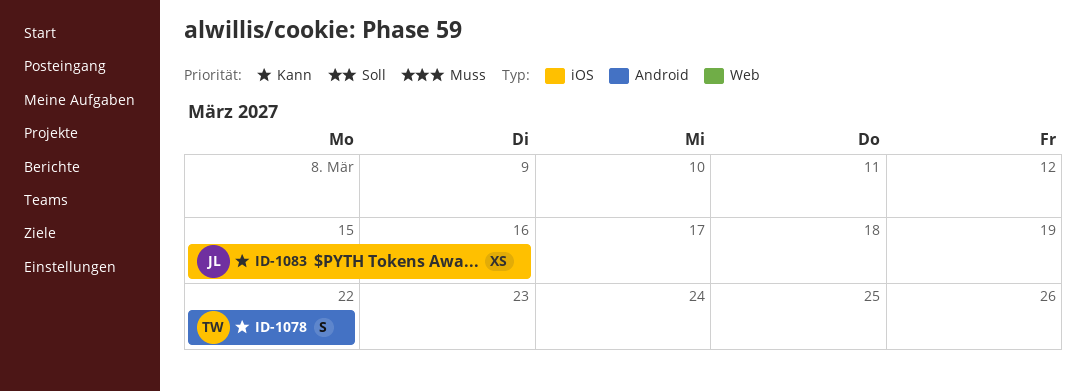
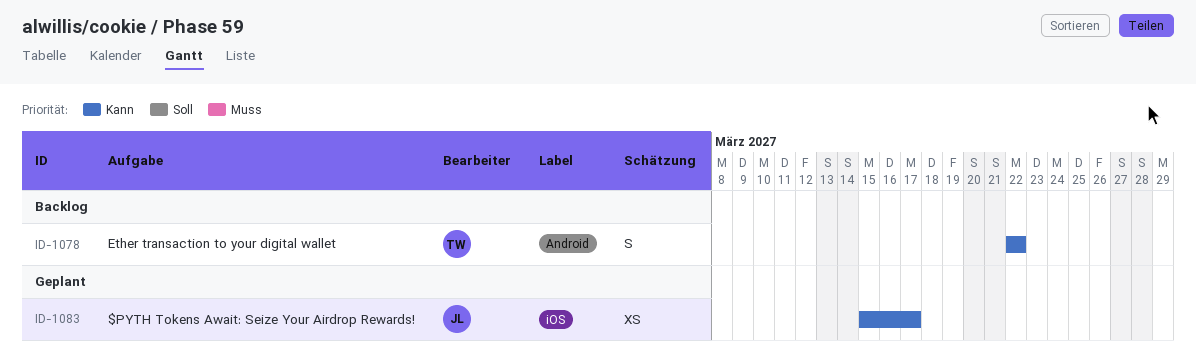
ID-1083, due: Mar 16 -> Mar 17

